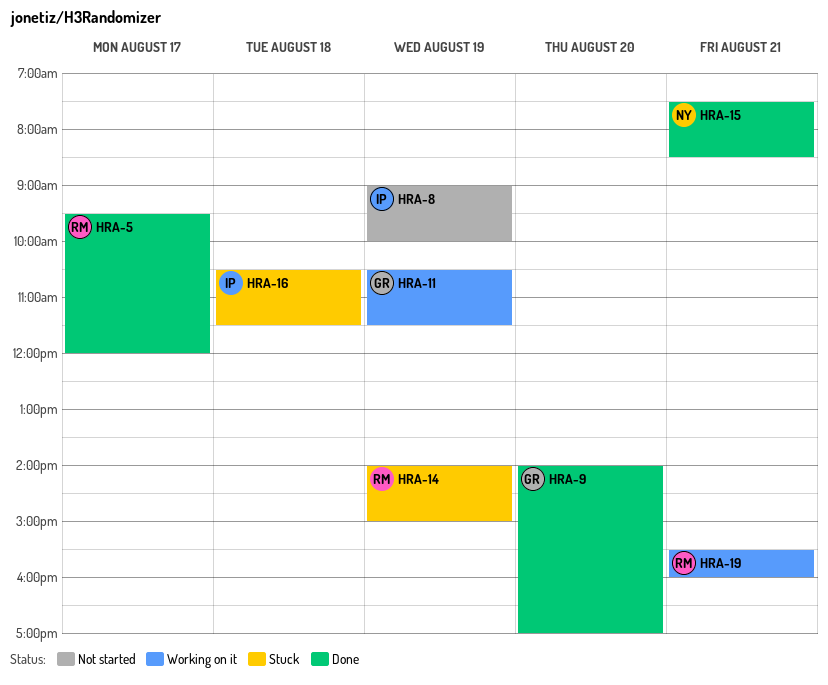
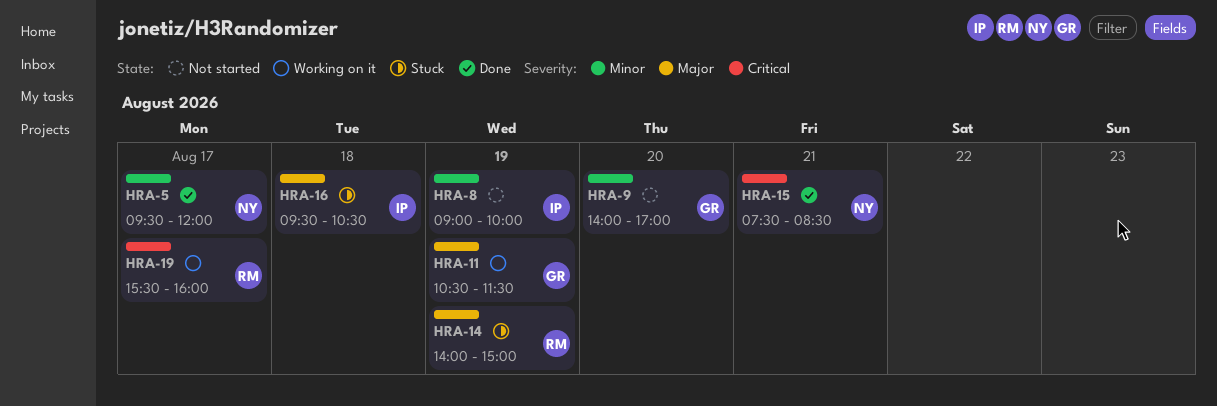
HRA-5, owner: RM -> NY
HRA-9, status: Done -> Not started
HRA-16, begins: 10:30 -> 09:30
HRA-16, ends: 11:30 -> 10:30
HRA-19, day: Aug 21 -> Aug 17

